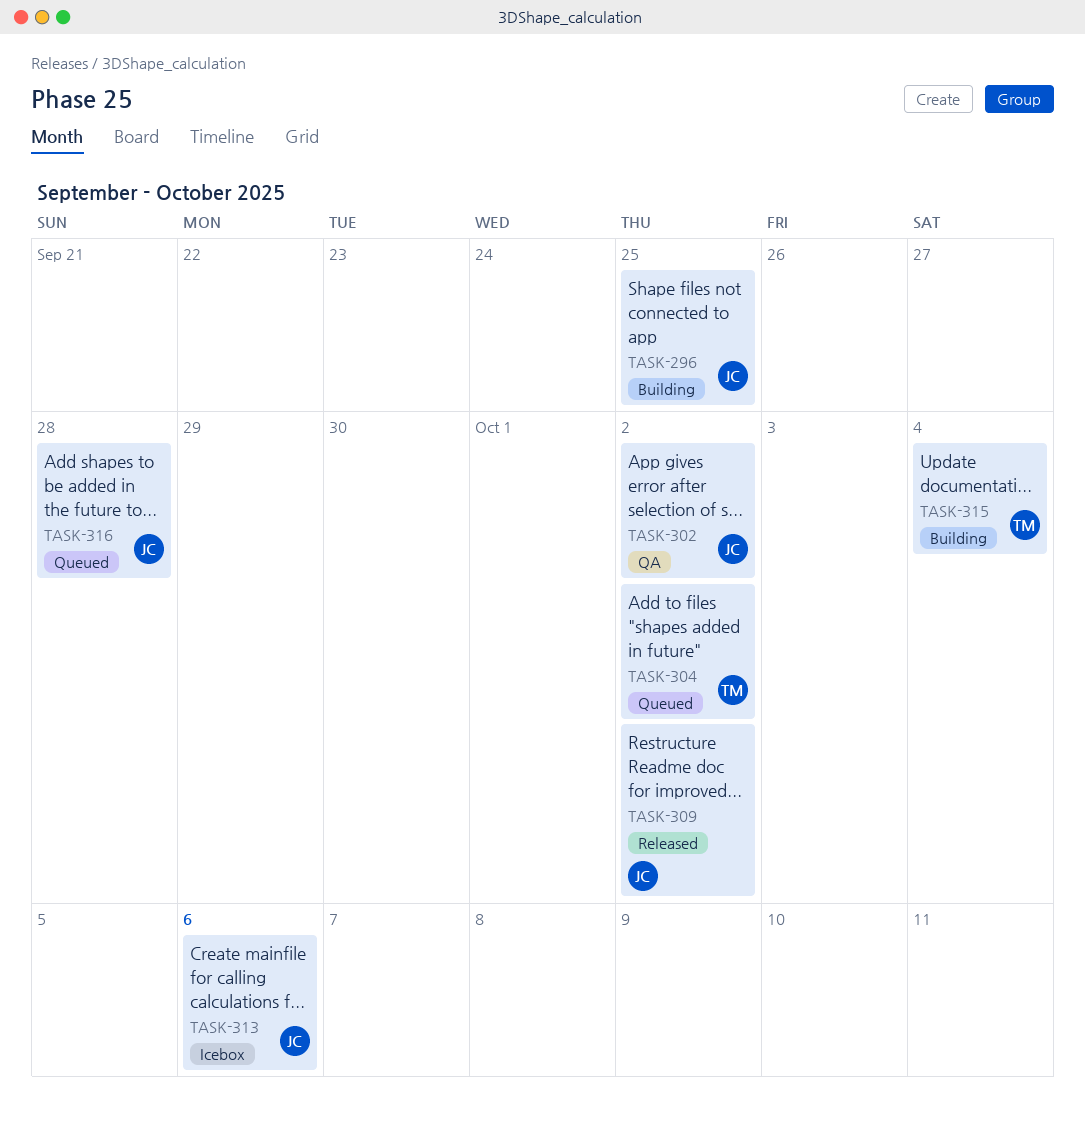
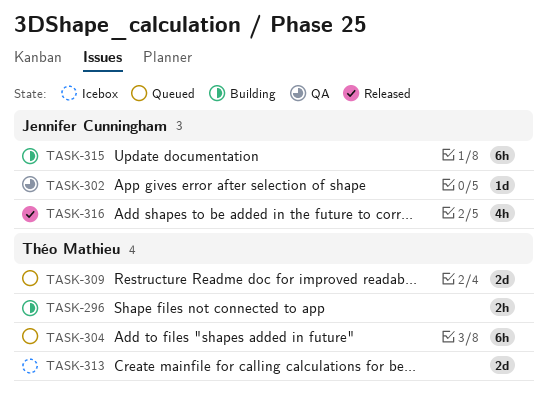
TASK-296, owner: Jennifer Cunningham -> Théo Mathieu
TASK-309, status: Released -> Queued
TASK-309, owner: Jennifer Cunningham -> Théo Mathieu
TASK-313, owner: Jennifer Cunningham -> Théo Mathieu
TASK-315, owner: Théo Mathieu -> Jennifer Cunningham
TASK-316, status: Queued -> Released

